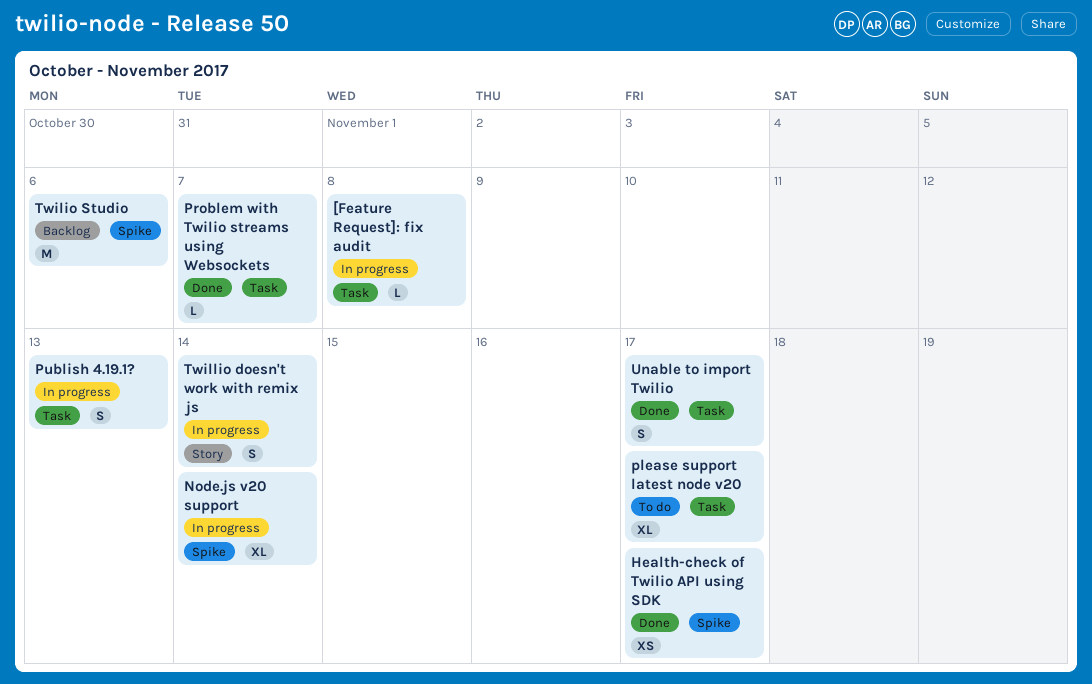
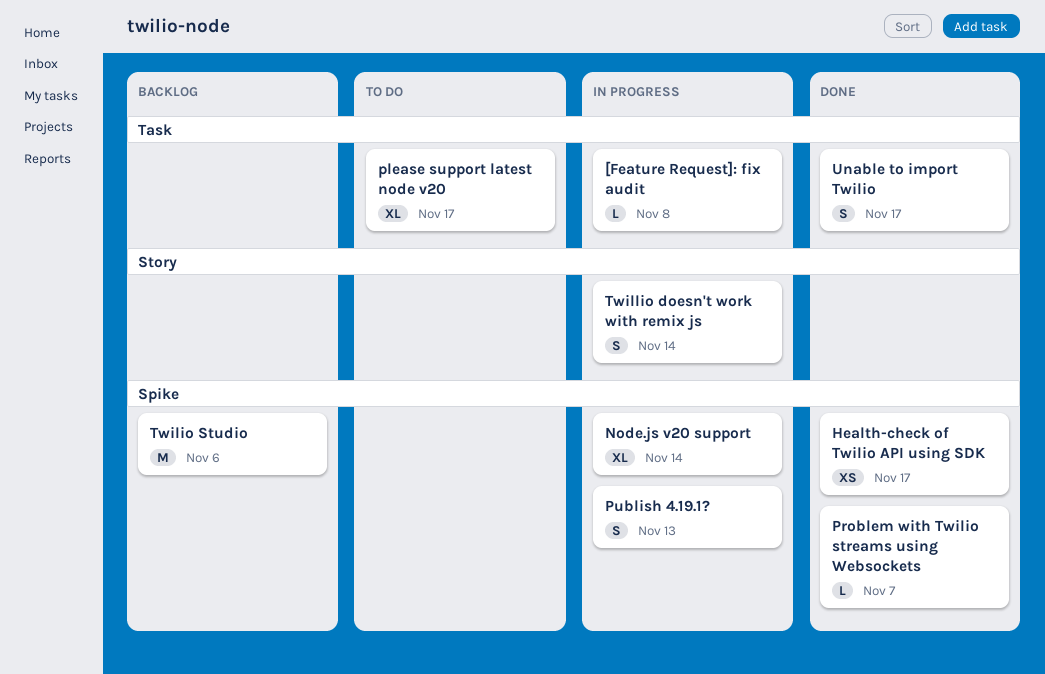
Problem with Twilio streams using Websockets, label: Task -> Spike
Publish 4.19.1?, label: Task -> Spike

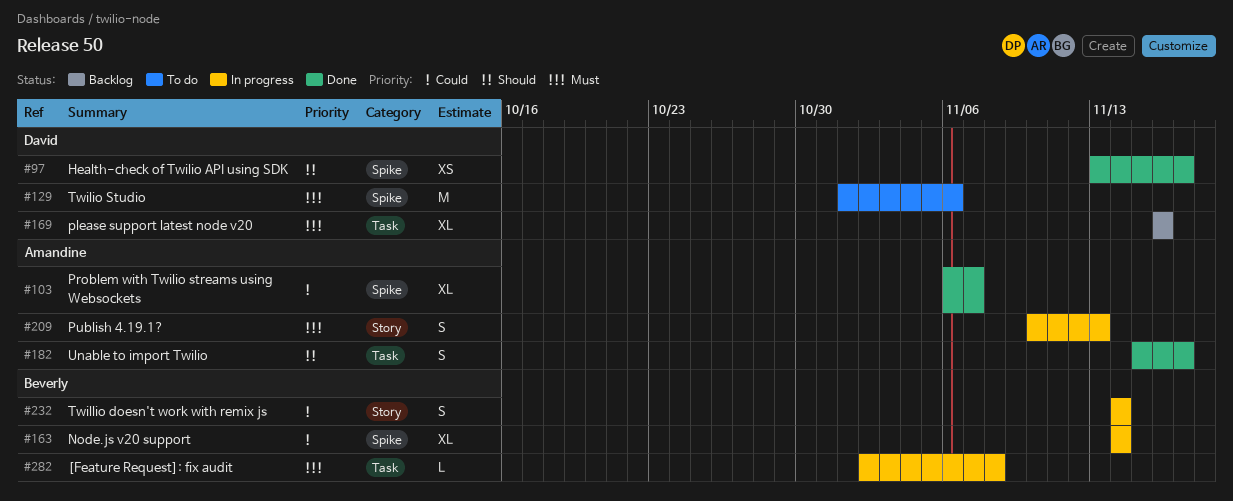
please support latest node v20, status: To do -> Backlog
please support latest node v20, due: Nov 17 -> Nov 16
Problem with Twilio streams using Websockets, estimate: L -> XL
Publish 4.19.1?, label: Spike -> Story
Twilio Studio, status: Backlog -> To do

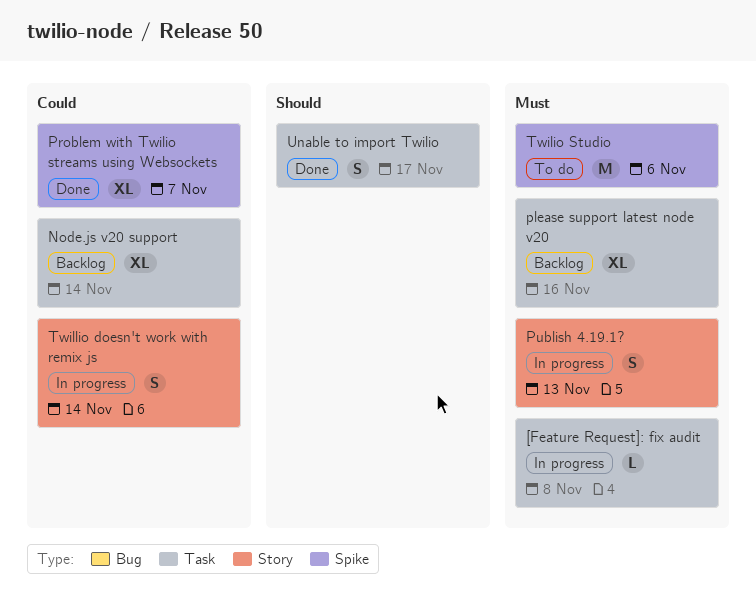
Health-check of Twilio API using SDK: present -> none
Node.js v20 support, status: In progress -> Backlog
Node.js v20 support, label: Spike -> Task

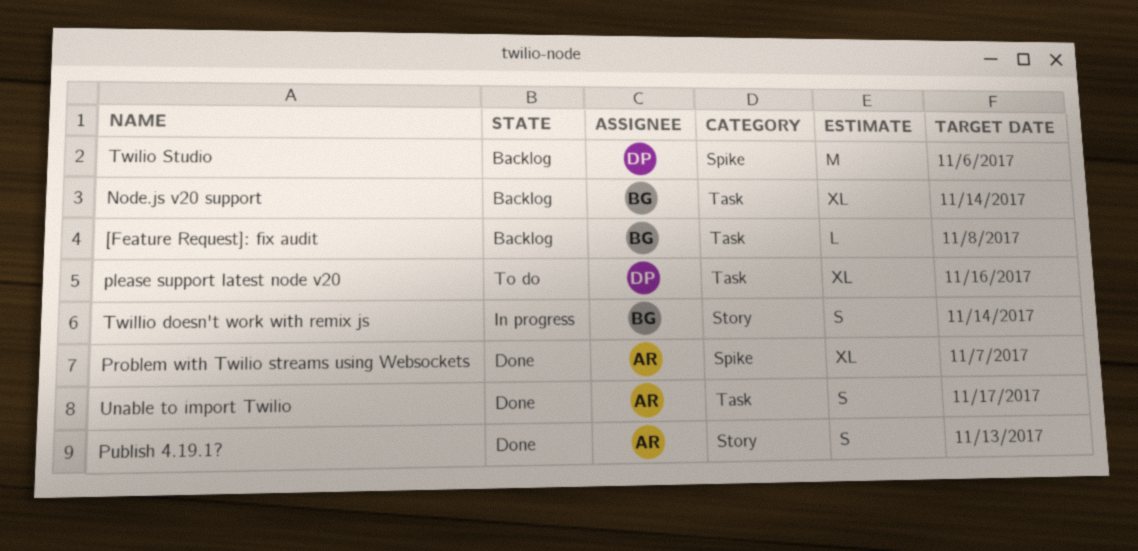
[Feature Request]: fix audit, status: In progress -> Backlog
please support latest node v20, status: Backlog -> To do
Publish 4.19.1?, status: In progress -> Done
Twilio Studio, status: To do -> Backlog

